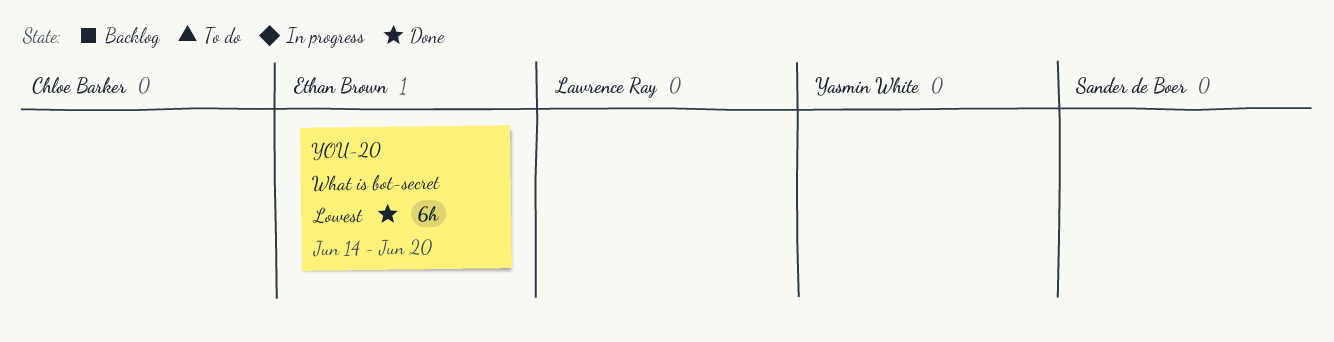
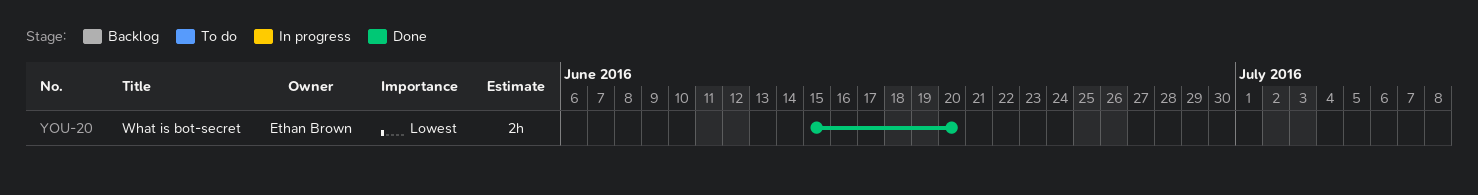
YOU-20, estimate: 6h -> 2h
YOU-20, start: Jun 14 -> Jun 15

